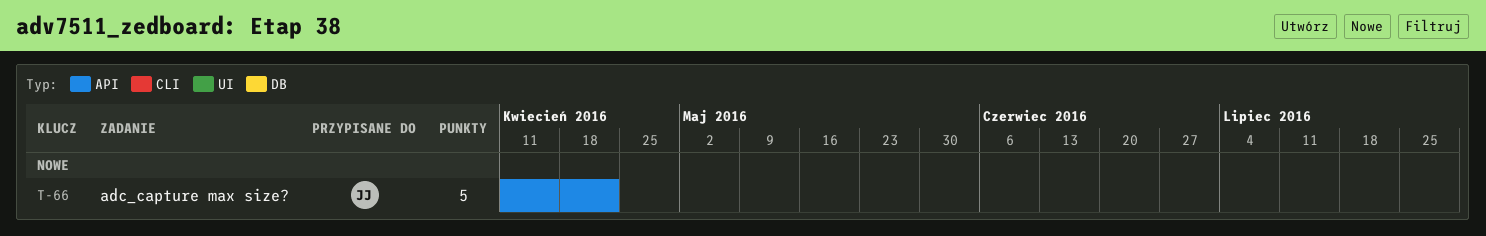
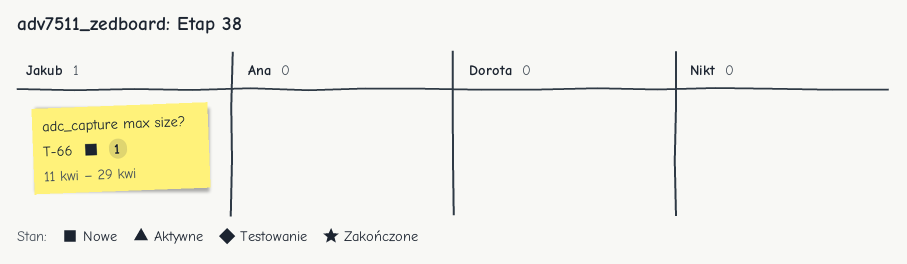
T-66, estimate: 5 -> 1
T-66, due: Apr 22 -> Apr 29

